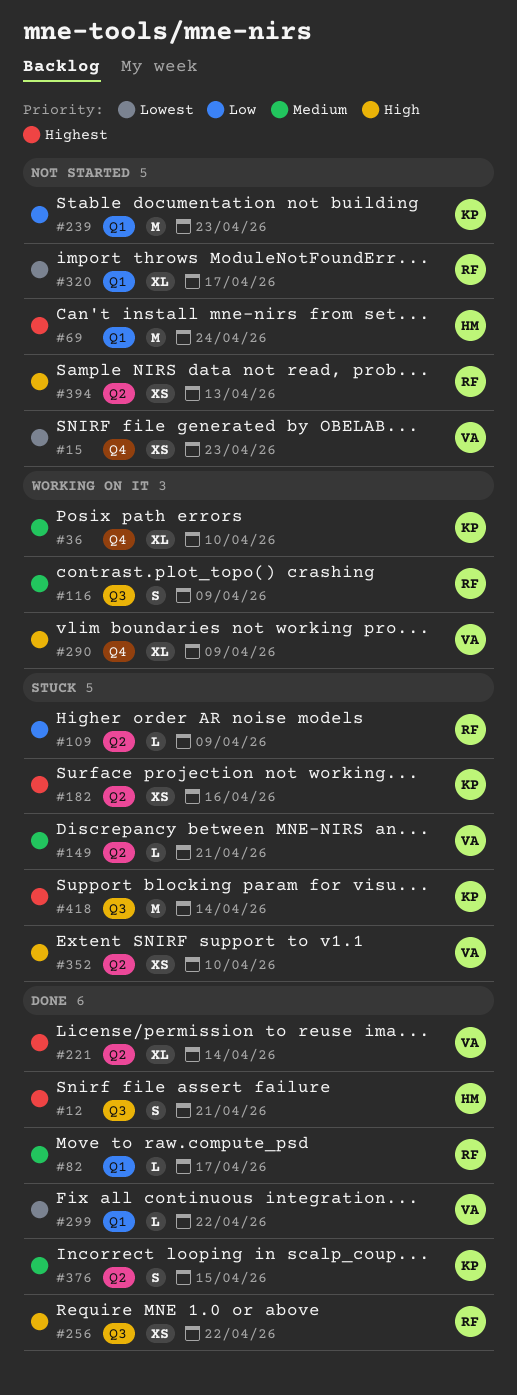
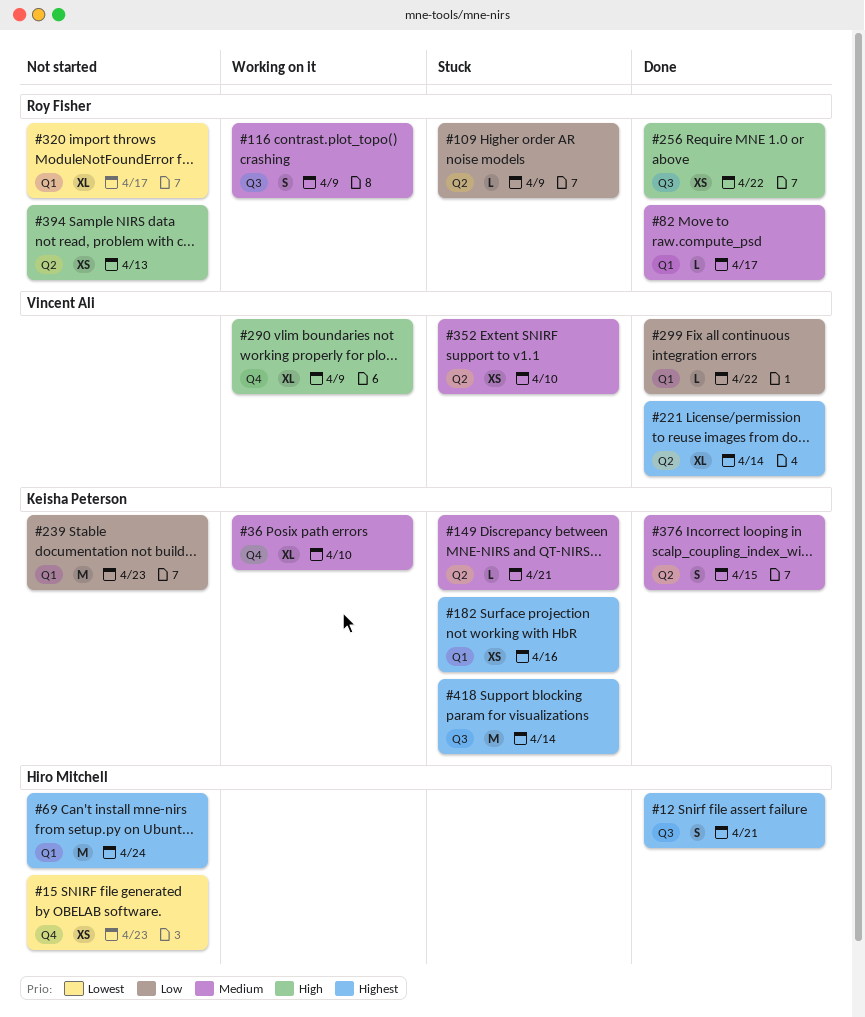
#15, owner: Vincent Ali -> Hiro Mitchell
#149, owner: Vincent Ali -> Keisha Peterson
#182, label: Q2 -> Q1
#299, priority: Lowest -> Low
#352, priority: High -> Medium

